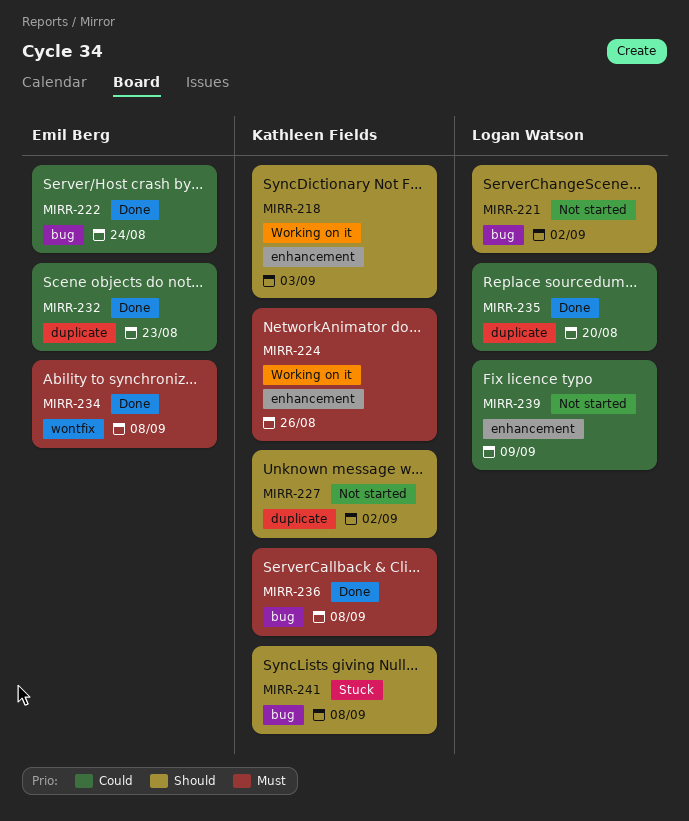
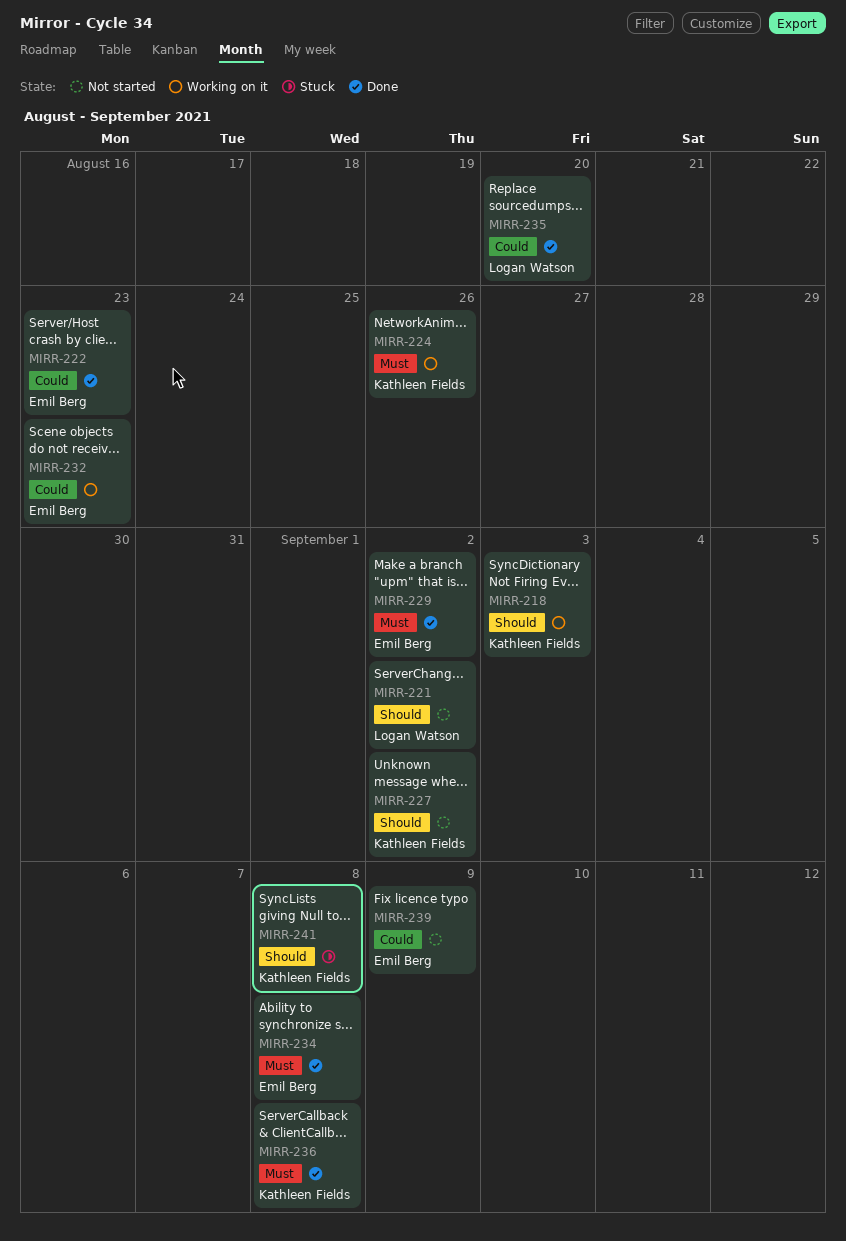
MIRR-222, due: Aug 24 -> Aug 23
MIRR-229: none -> present
MIRR-232, status: Done -> Working on it
MIRR-239, owner: Logan Watson -> Emil Berg

